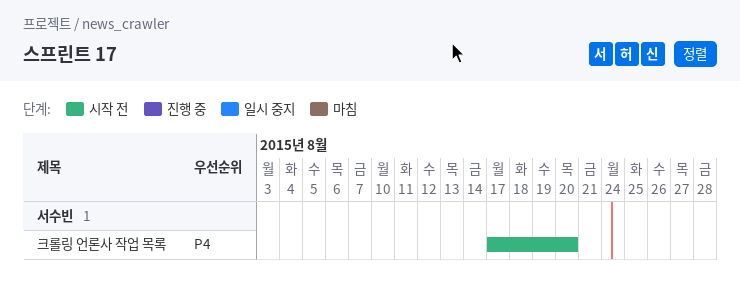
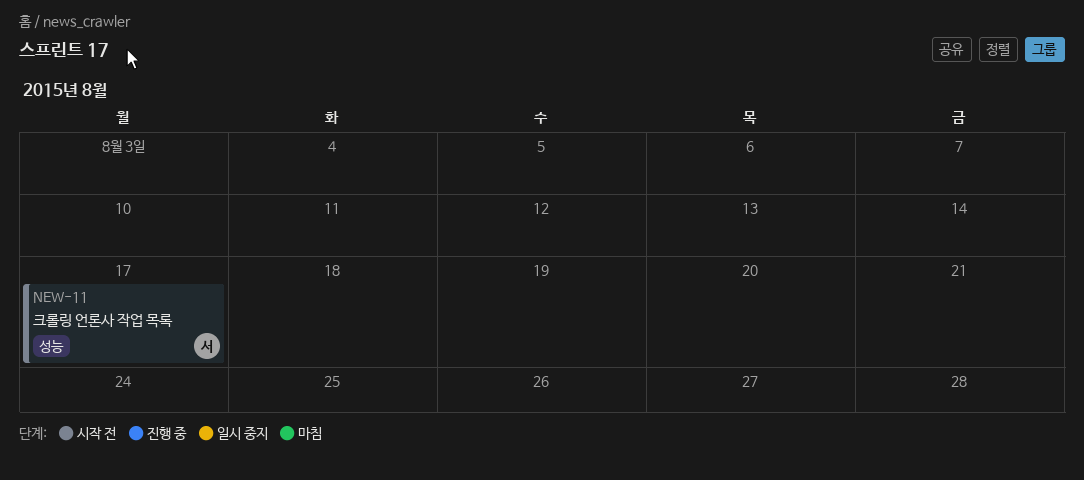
크롤링 언론사 작업 목록, due: Aug 20 -> Aug 17

